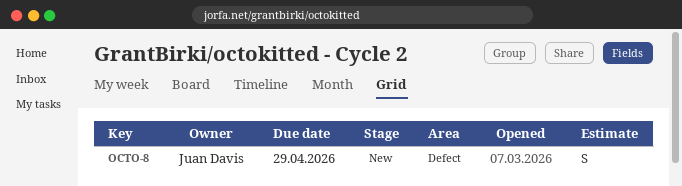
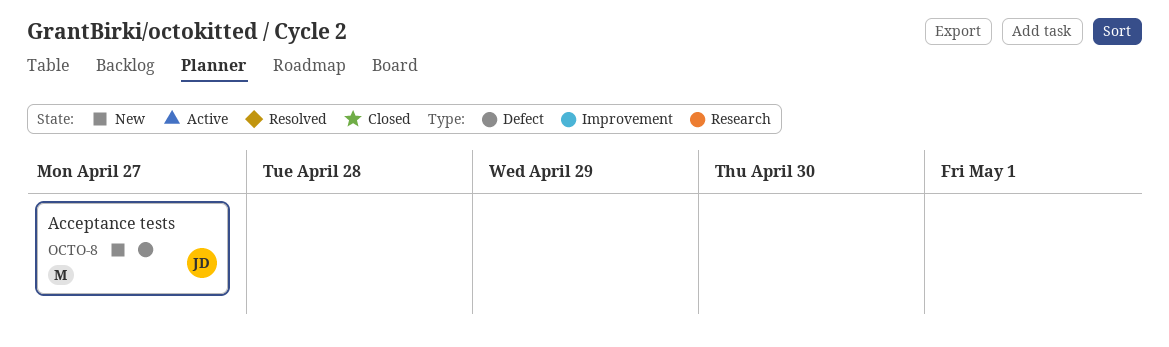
OCTO-8, estimate: S -> M
OCTO-8, due: Apr 29 -> Apr 27

